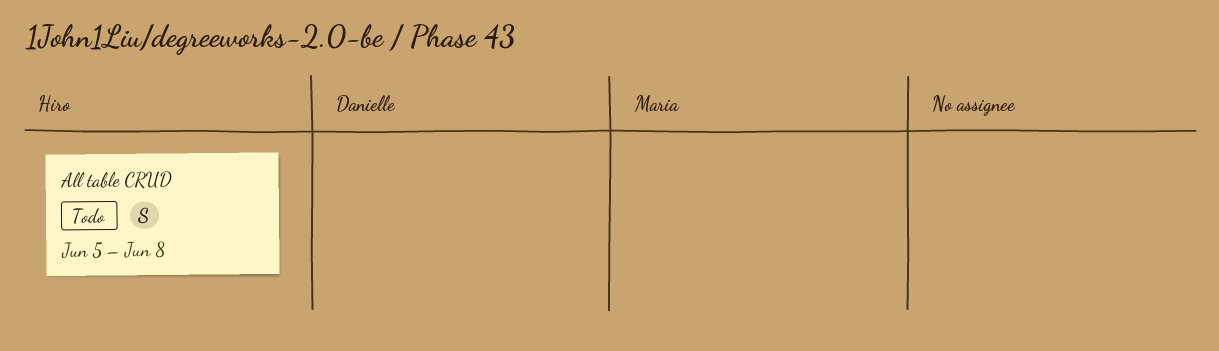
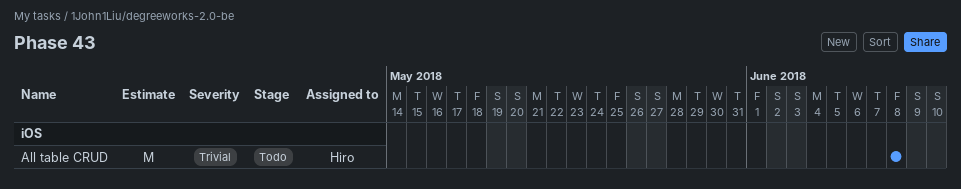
All table CRUD, estimate: S -> M
All table CRUD, start: Jun 5 -> Jun 8

